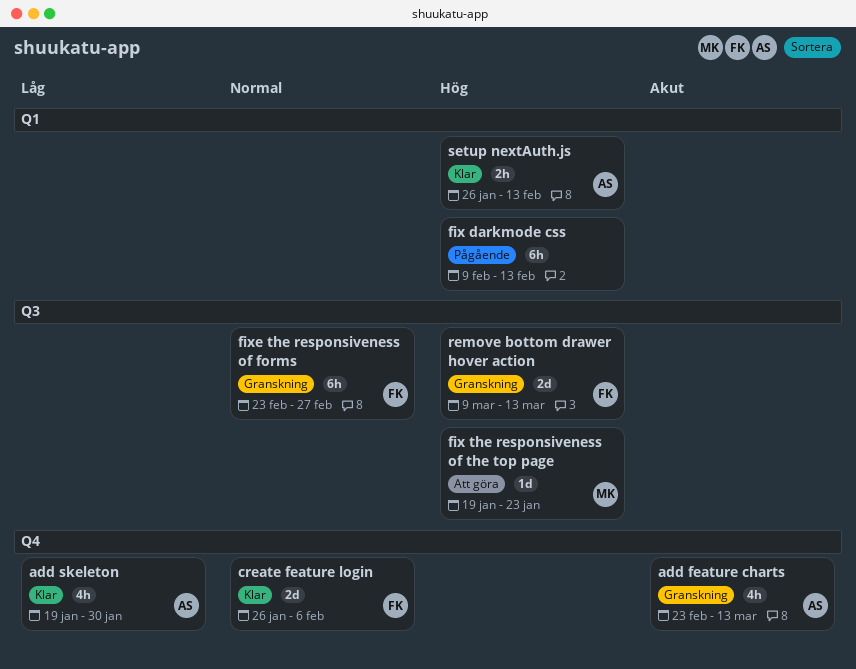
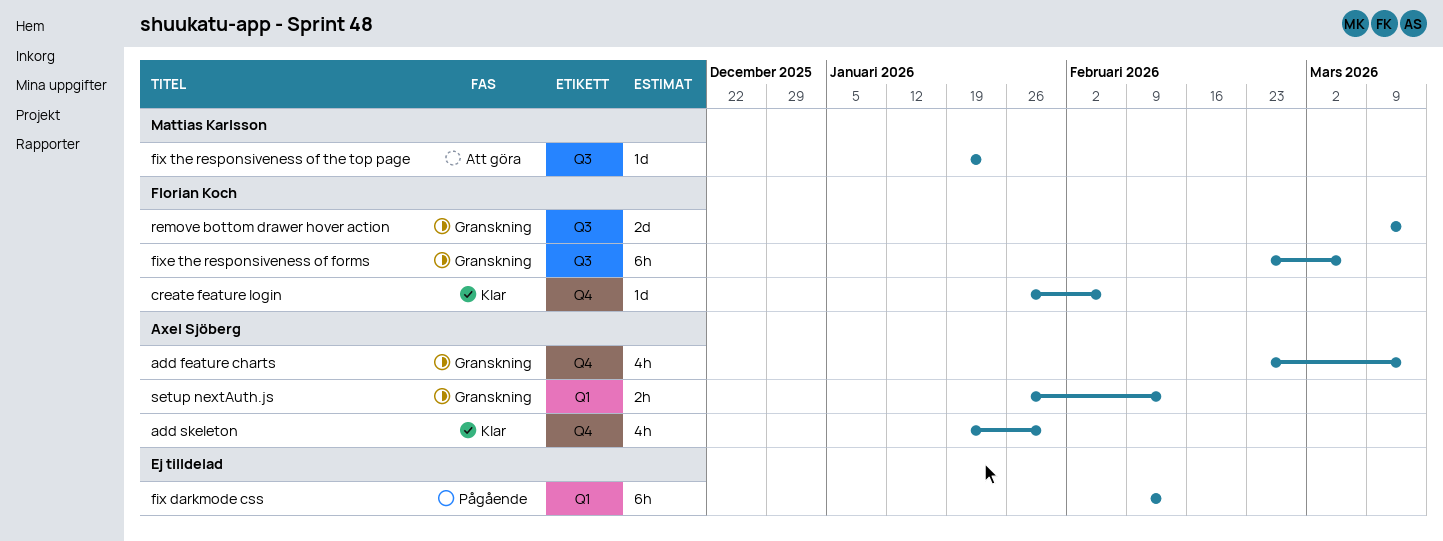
create feature login, estimate: 2d -> 1d
fixe the responsiveness of forms, due: Feb 27 -> Mar 6
setup nextAuth.js, status: Klar -> Granskning

